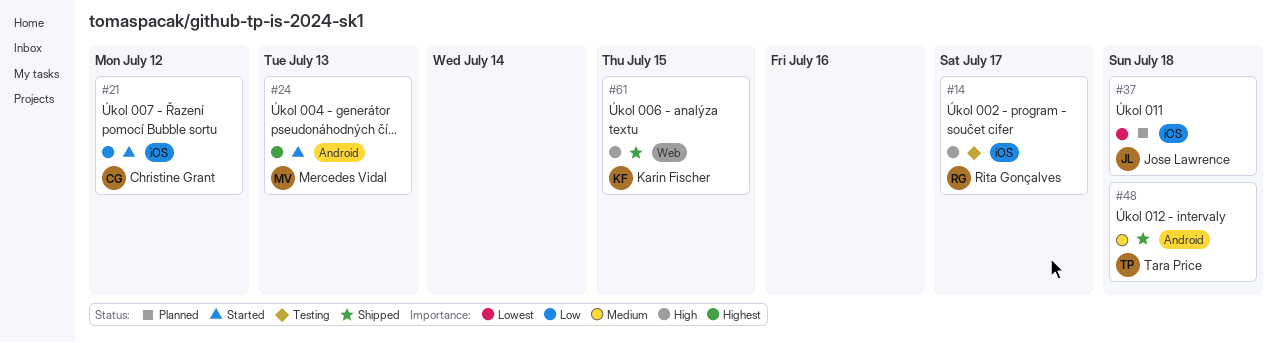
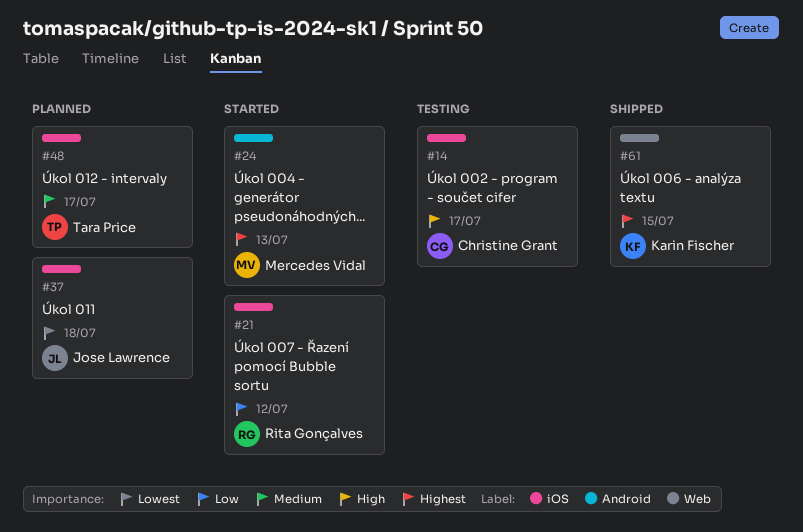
#14, owner: Rita Gonçalves -> Christine Grant
#21, owner: Christine Grant -> Rita Gonçalves
#48, status: Shipped -> Planned
#48, label: Android -> iOS
#48, due: Jul 18 -> Jul 17
#61, priority: High -> Highest

